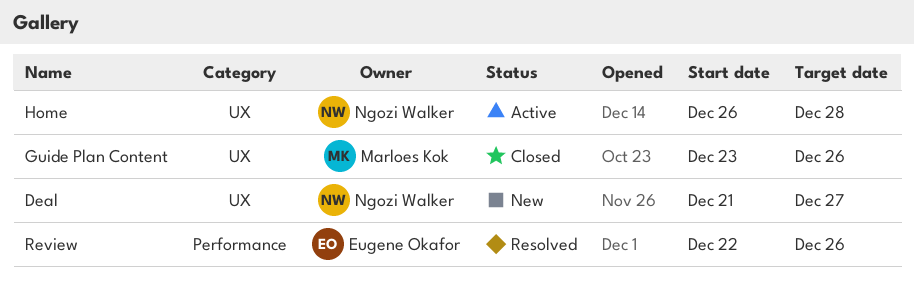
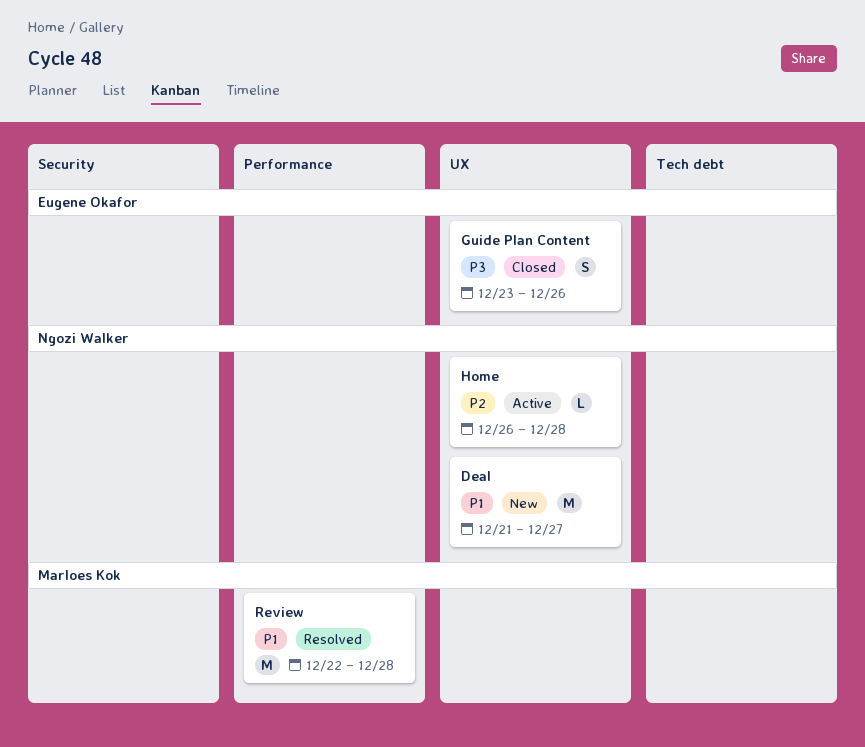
Guide Plan Content, owner: Marloes Kok -> Eugene Okafor
Review, owner: Eugene Okafor -> Marloes Kok
Review, due: Dec 26 -> Dec 28

